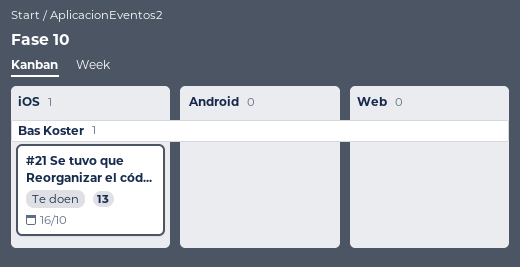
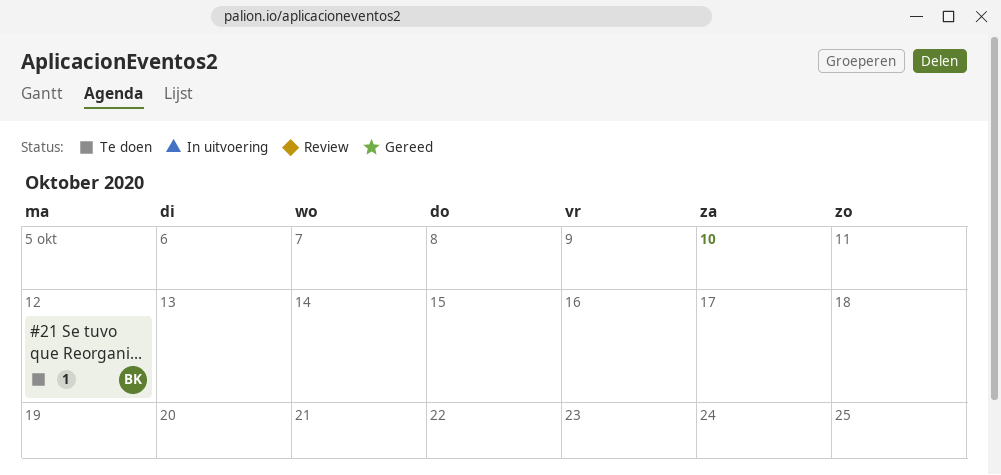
#21, estimate: 13 -> 1
#21, due: Oct 16 -> Oct 12

